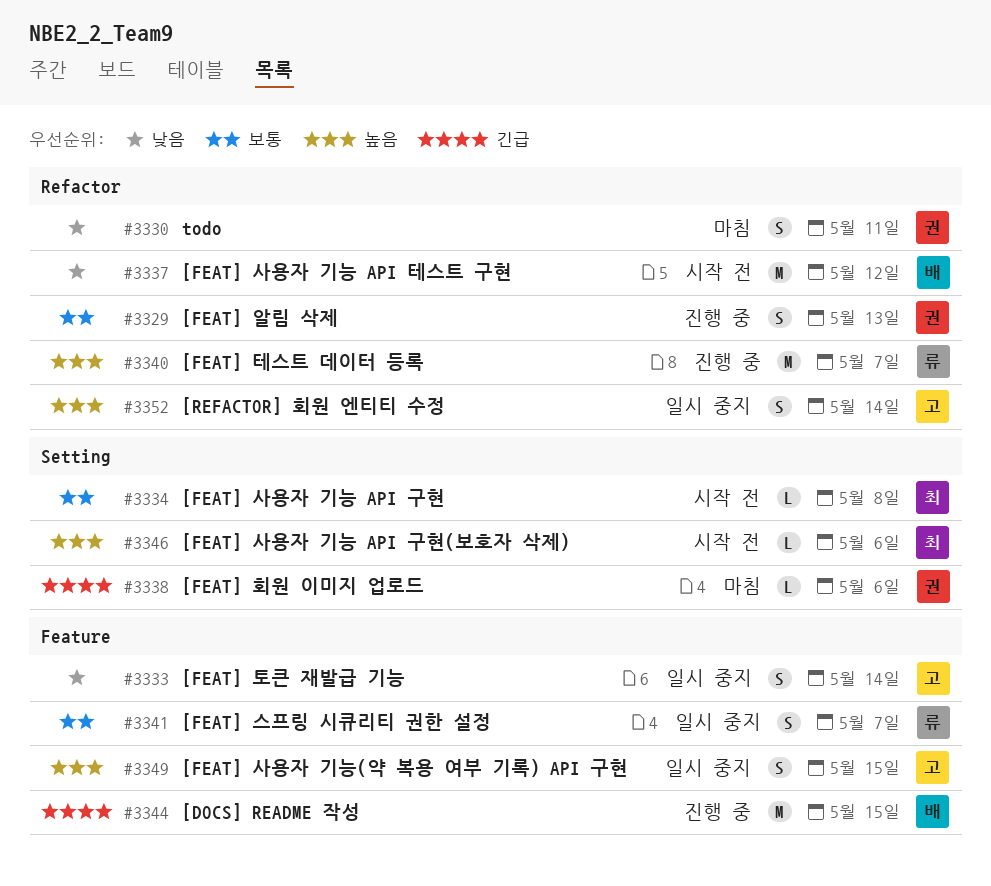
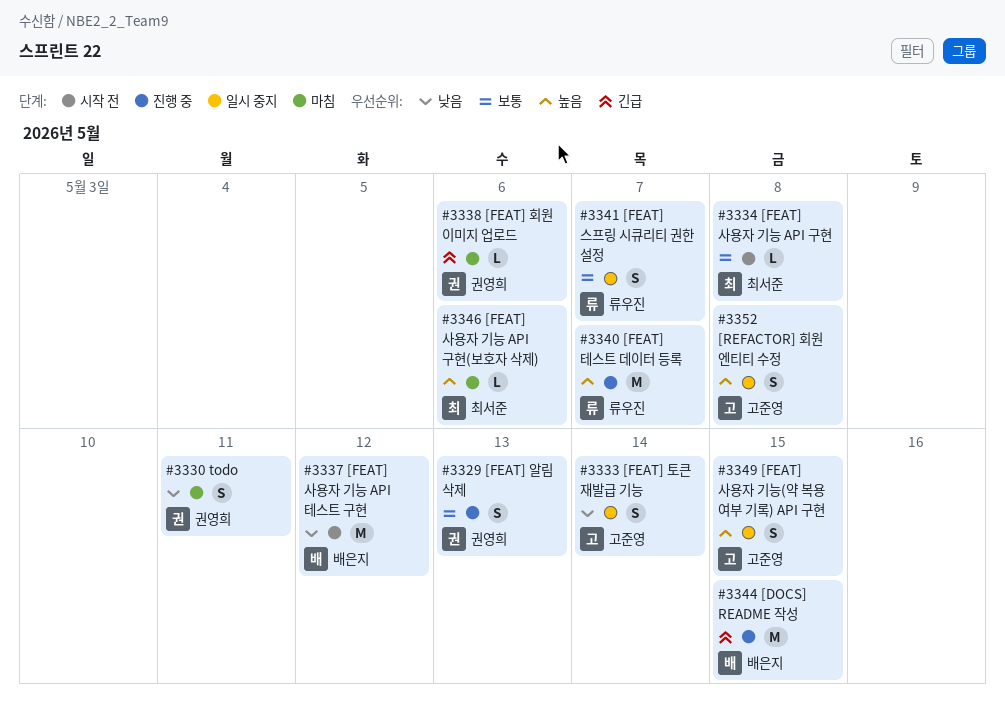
#3346, status: 시작 전 -> 마침
#3352, due: May 14 -> May 8

